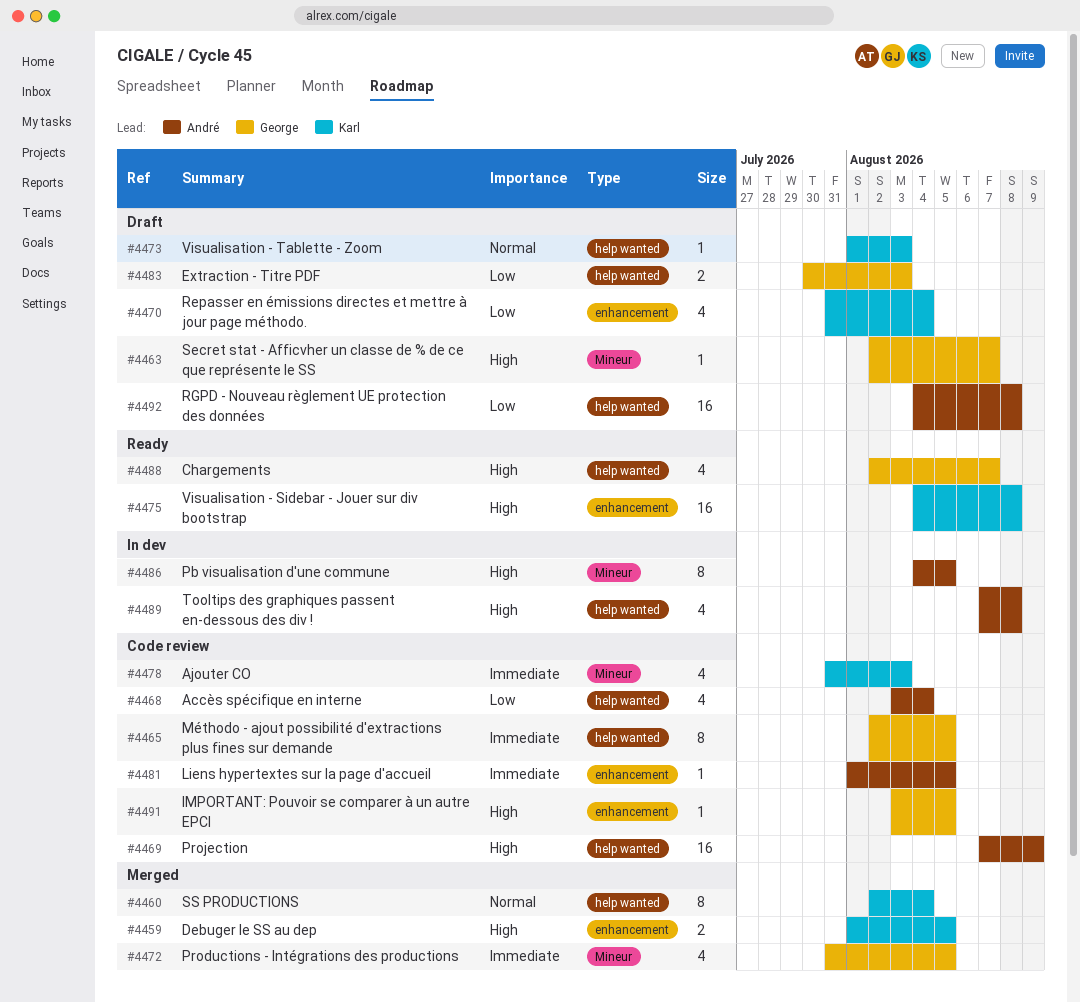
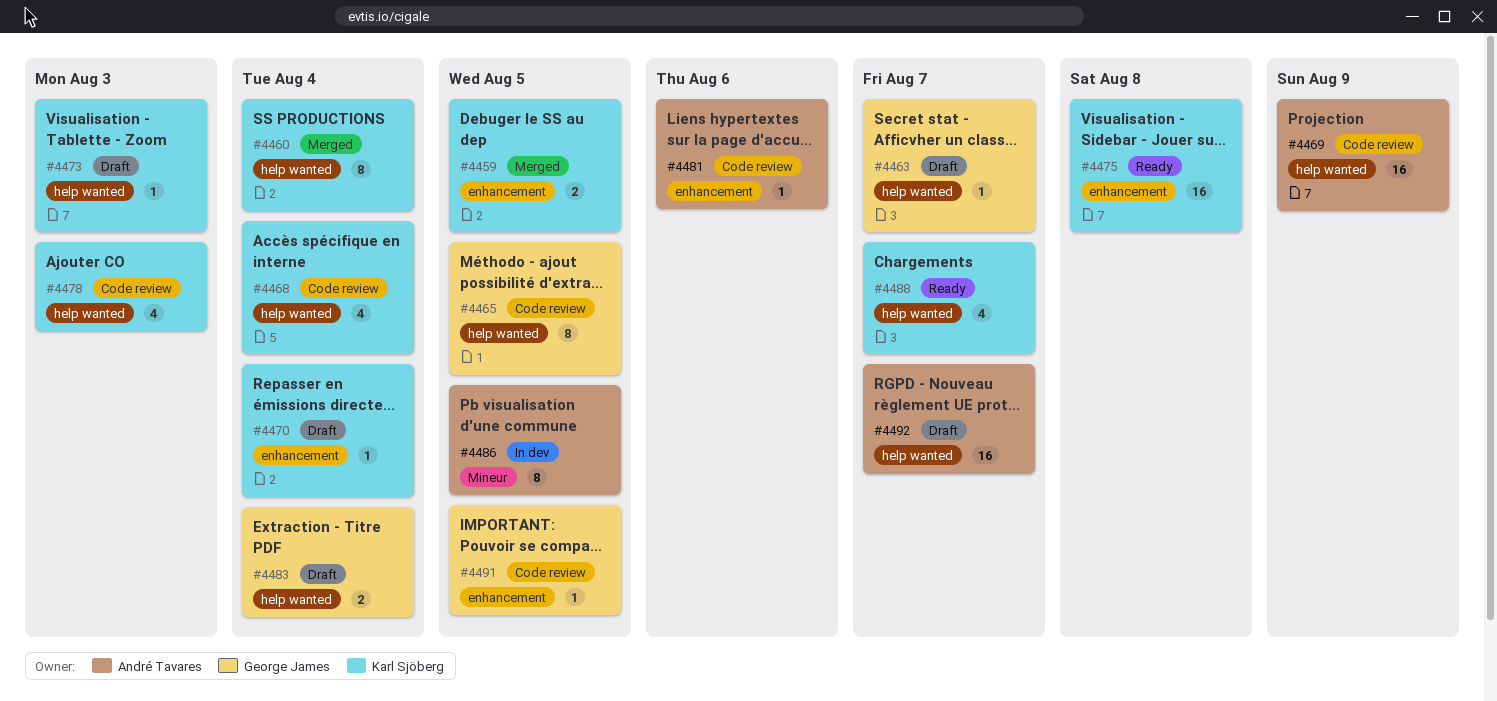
#4463, label: Mineur -> help wanted
#4468, owner: André Tavares -> Karl Sjöberg
#4470, estimate: 4 -> 1
#4472: present -> none
#4478, label: Mineur -> help wanted
#4481, due: Aug 5 -> Aug 6
#4483, due: Aug 3 -> Aug 4
#4488, owner: George James -> Karl Sjöberg
#4489: present -> none
#4492, due: Aug 8 -> Aug 7

